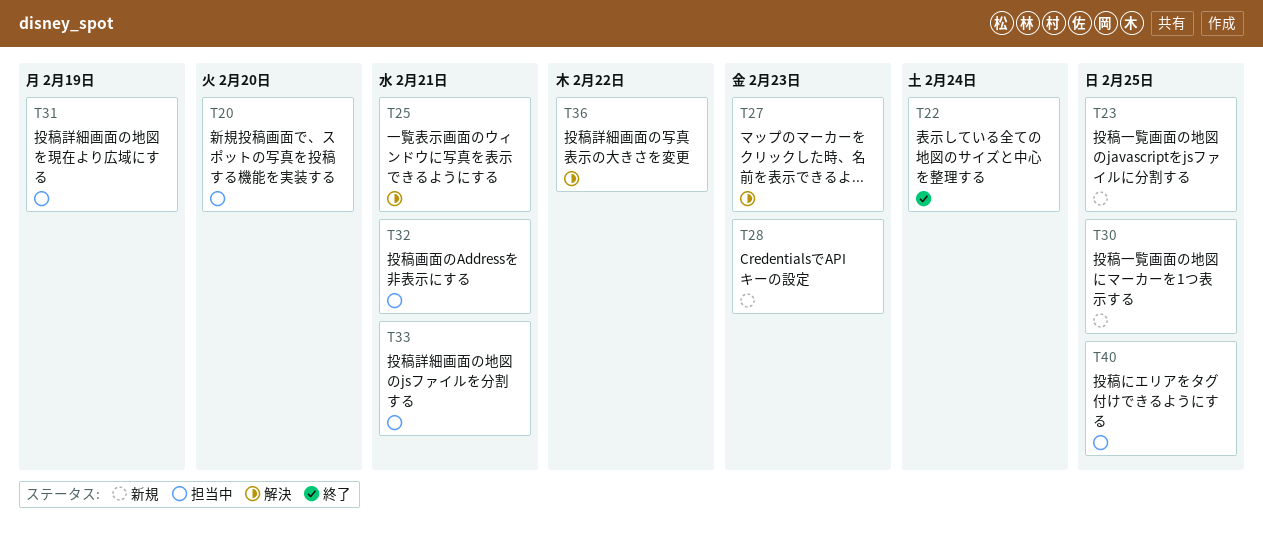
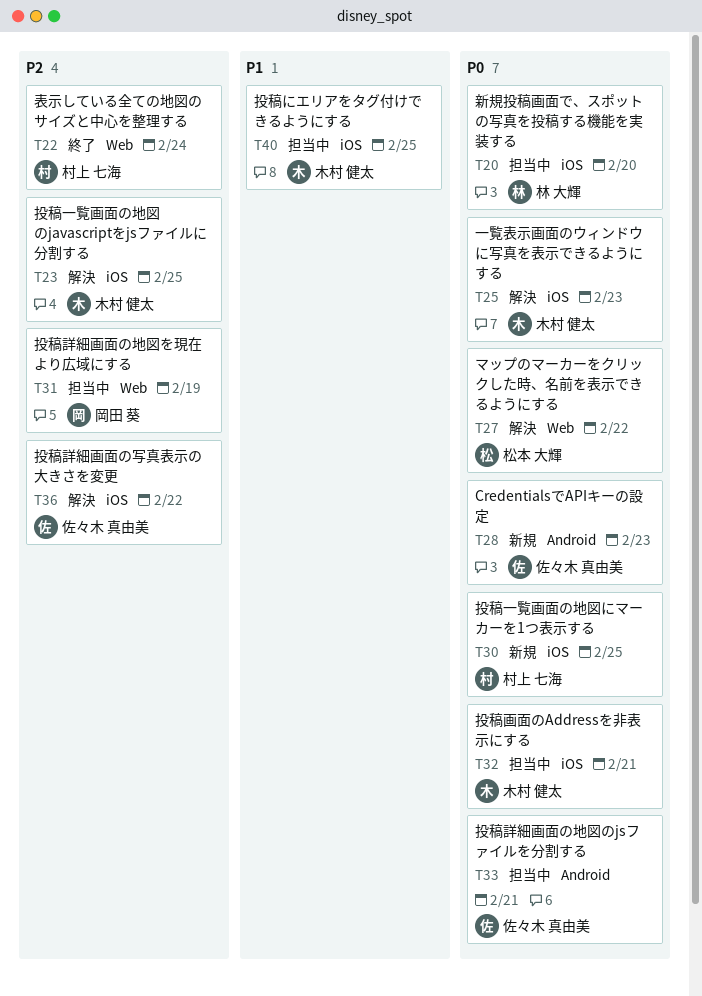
T23, status: 新規 -> 解決
T25, due: Feb 21 -> Feb 23
T27, due: Feb 23 -> Feb 22

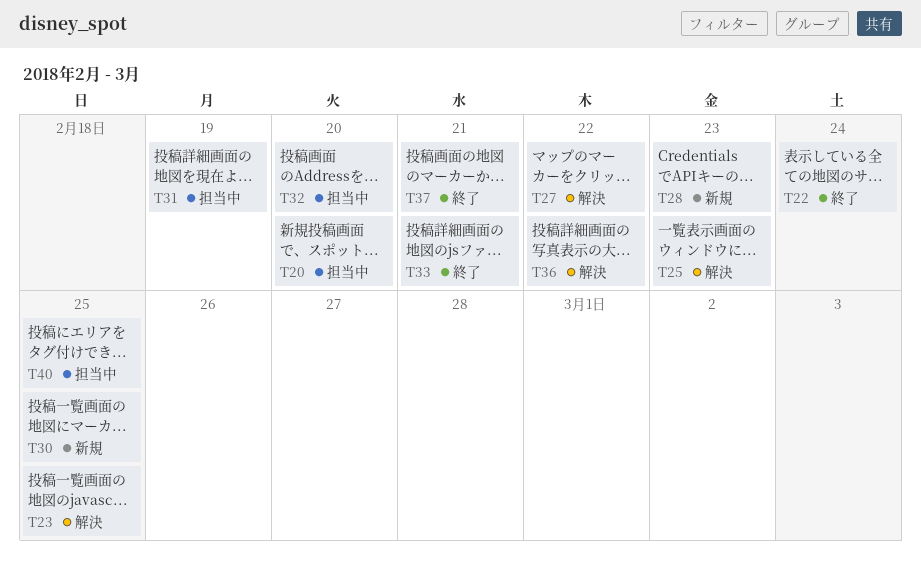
T32, due: Feb 21 -> Feb 20
T33, status: 担当中 -> 終了
T37: none -> present

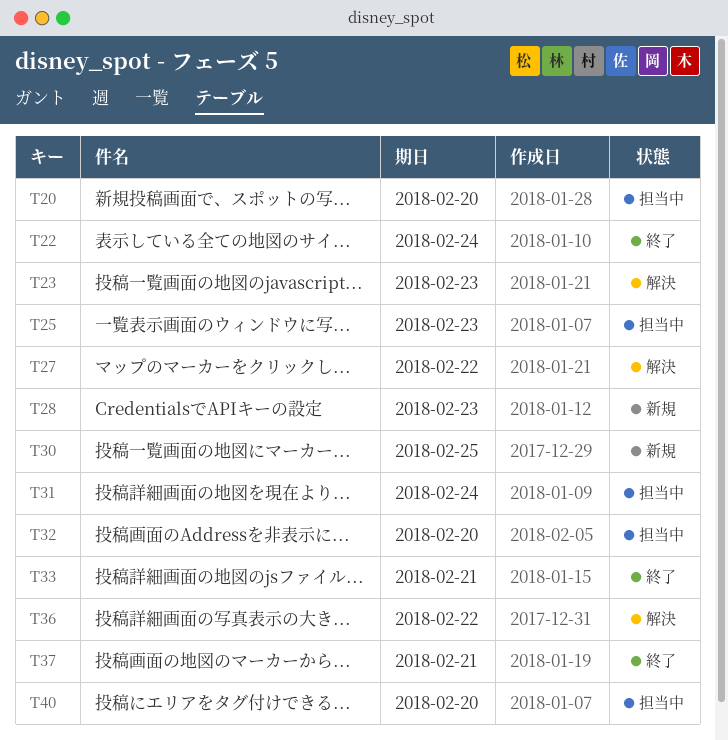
T23, due: Feb 25 -> Feb 23
T25, status: 解決 -> 担当中
T31, due: Feb 19 -> Feb 24
T40, due: Feb 25 -> Feb 20

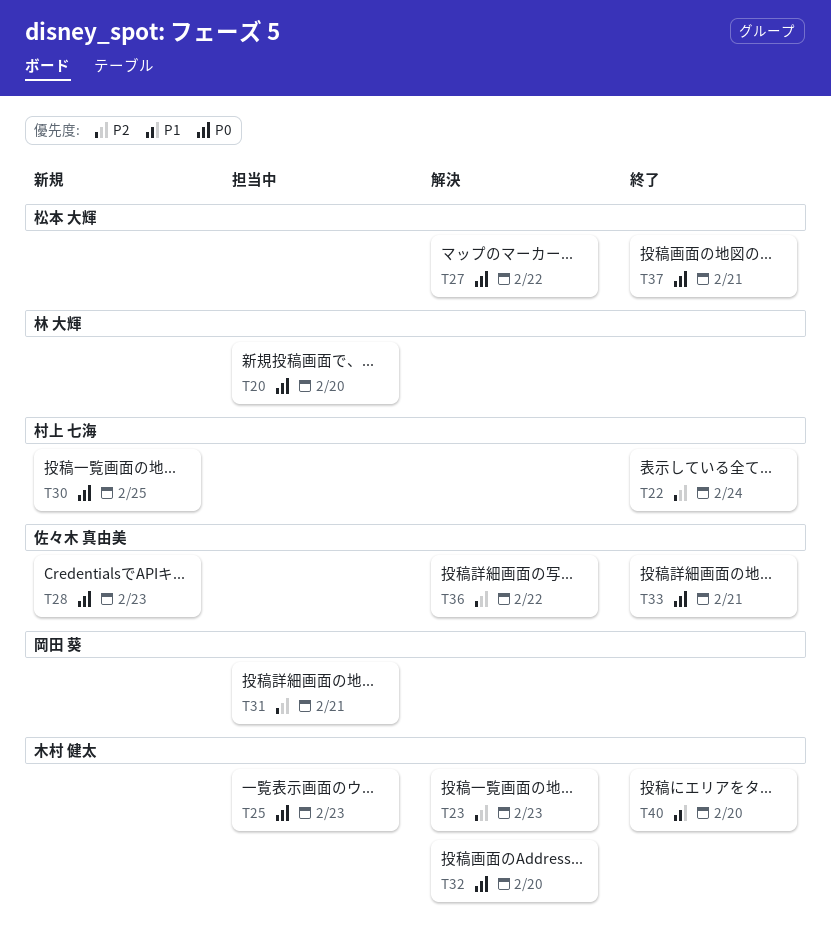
T31, due: Feb 24 -> Feb 21
T32, status: 担当中 -> 解決
T40, status: 担当中 -> 終了

